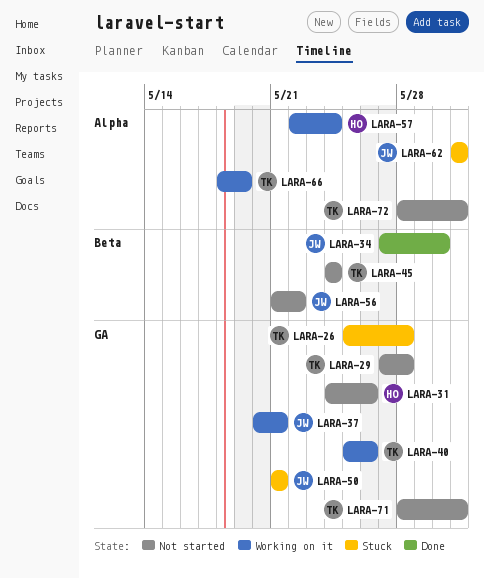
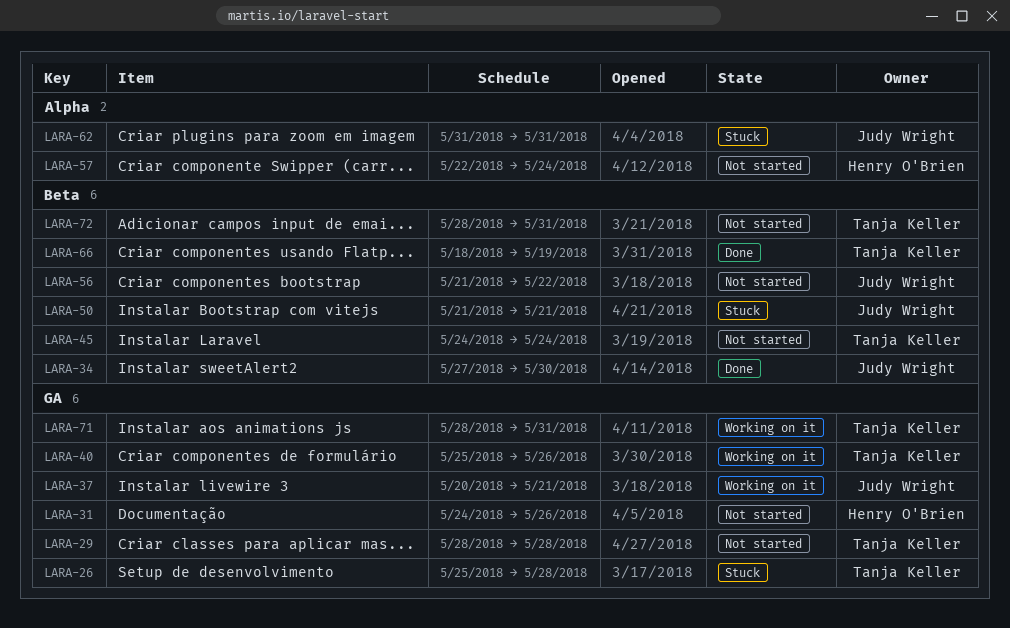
LARA-29, start: May 27 -> May 28
LARA-50, label: GA -> Beta
LARA-57, status: Working on it -> Not started
LARA-66, status: Working on it -> Done
LARA-66, label: Alpha -> Beta
LARA-71, status: Not started -> Working on it
LARA-72, label: Alpha -> Beta

